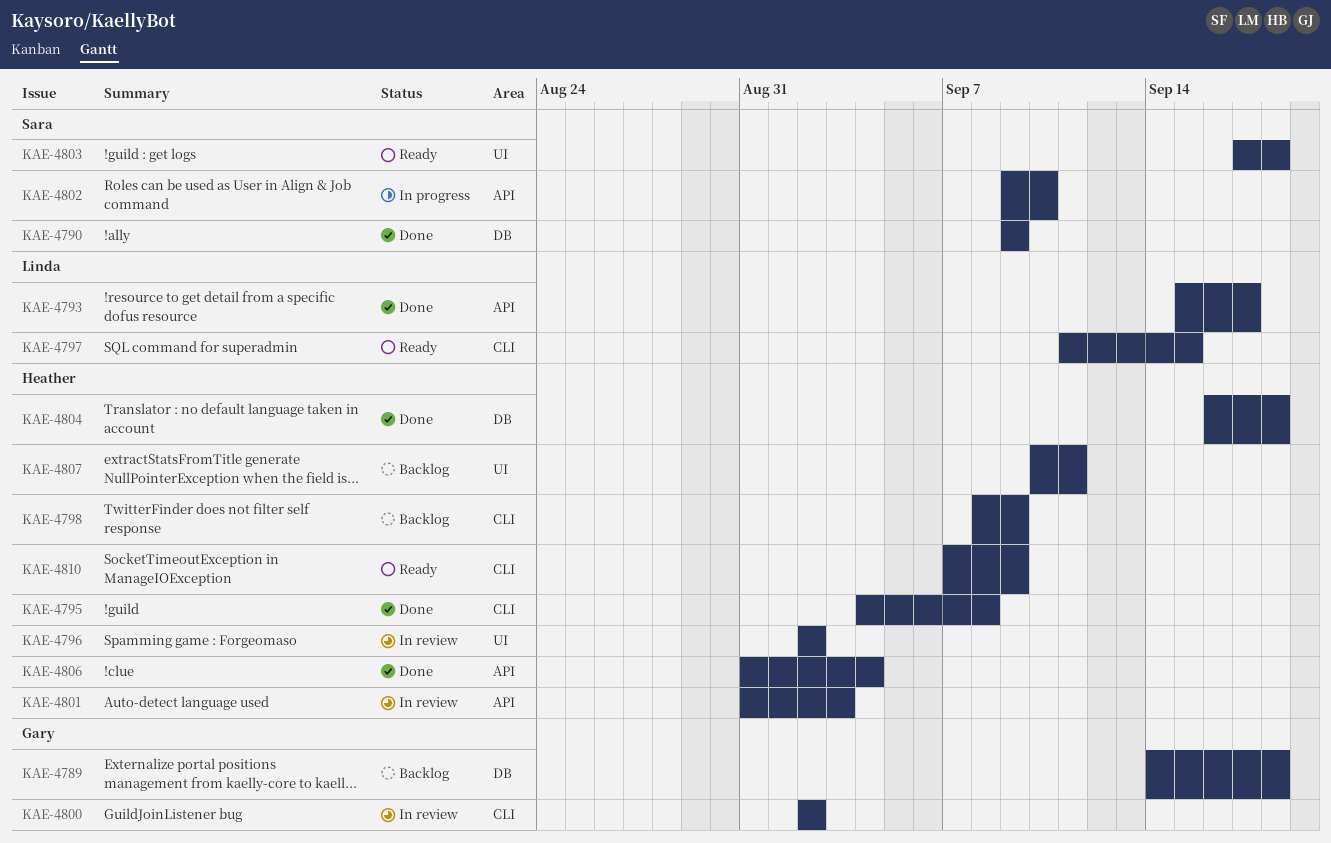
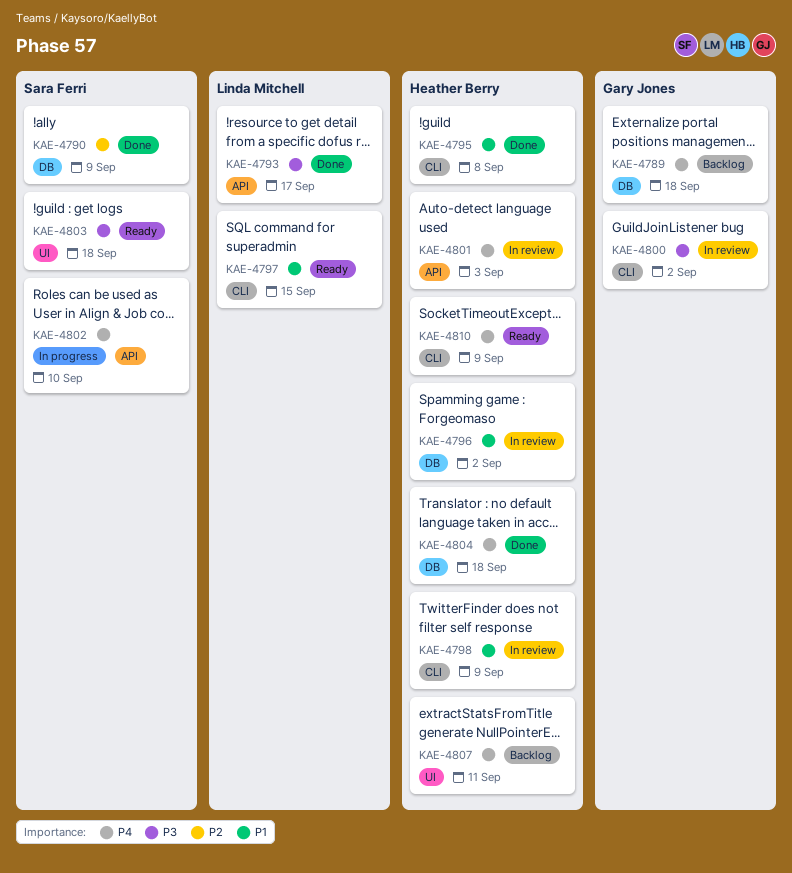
KAE-4796, label: UI -> DB
KAE-4798, status: Backlog -> In review
KAE-4806: present -> none

